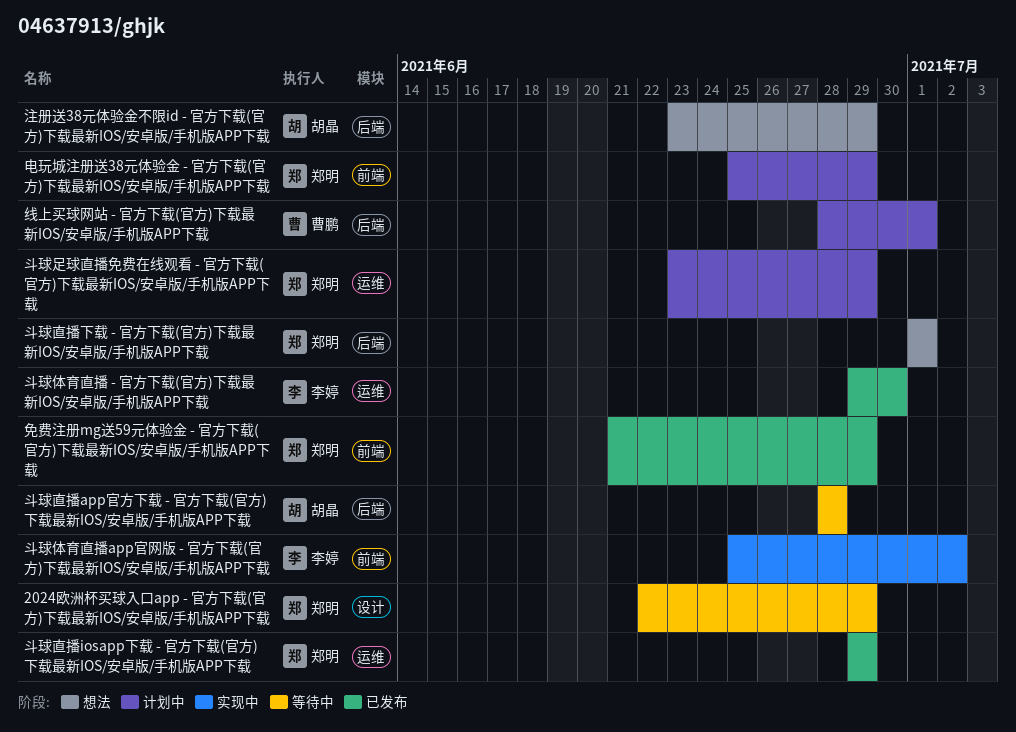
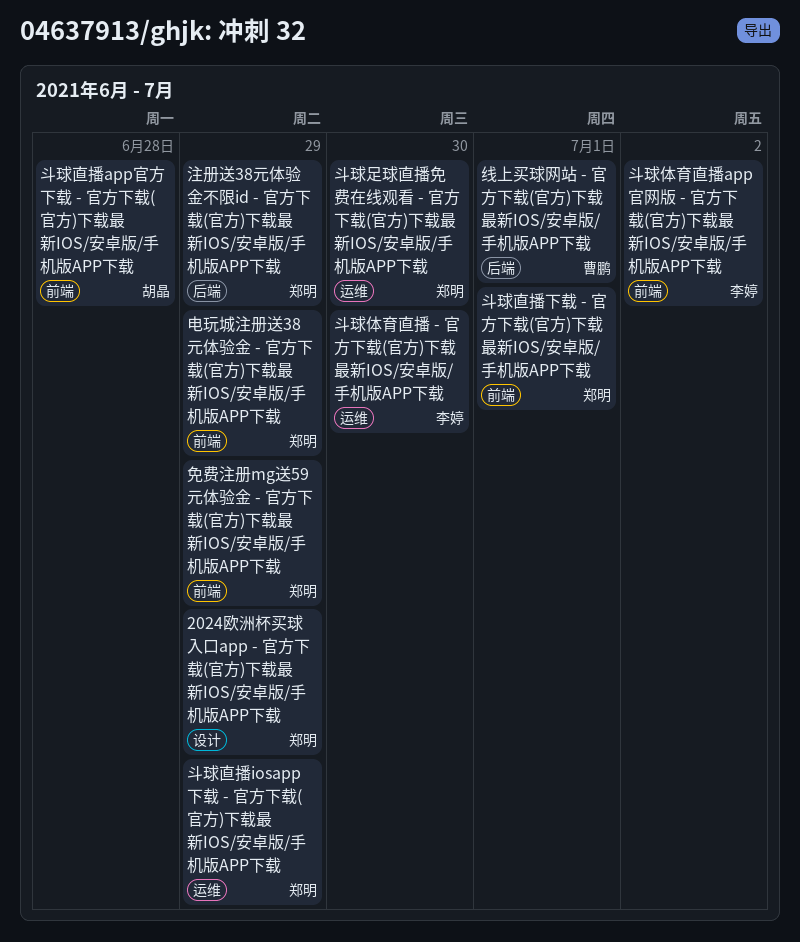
斗球直播app官方下载 - 官方下载(官方)下载最新IOS/安卓版/手机版APP下载, label: 后端 -> 前端
斗球直播下载 - 官方下载(官方)下载最新IOS/安卓版/手机版APP下载, label: 后端 -> 前端
斗球足球直播免费在线观看 - 官方下载(官方)下载最新IOS/安卓版/手机版APP下载, due: Jun 29 -> Jun 30
注册送38元体验金不限id - 官方下载(官方)下载最新IOS/安卓版/手机版APP下载, owner: 胡晶 -> 郑明

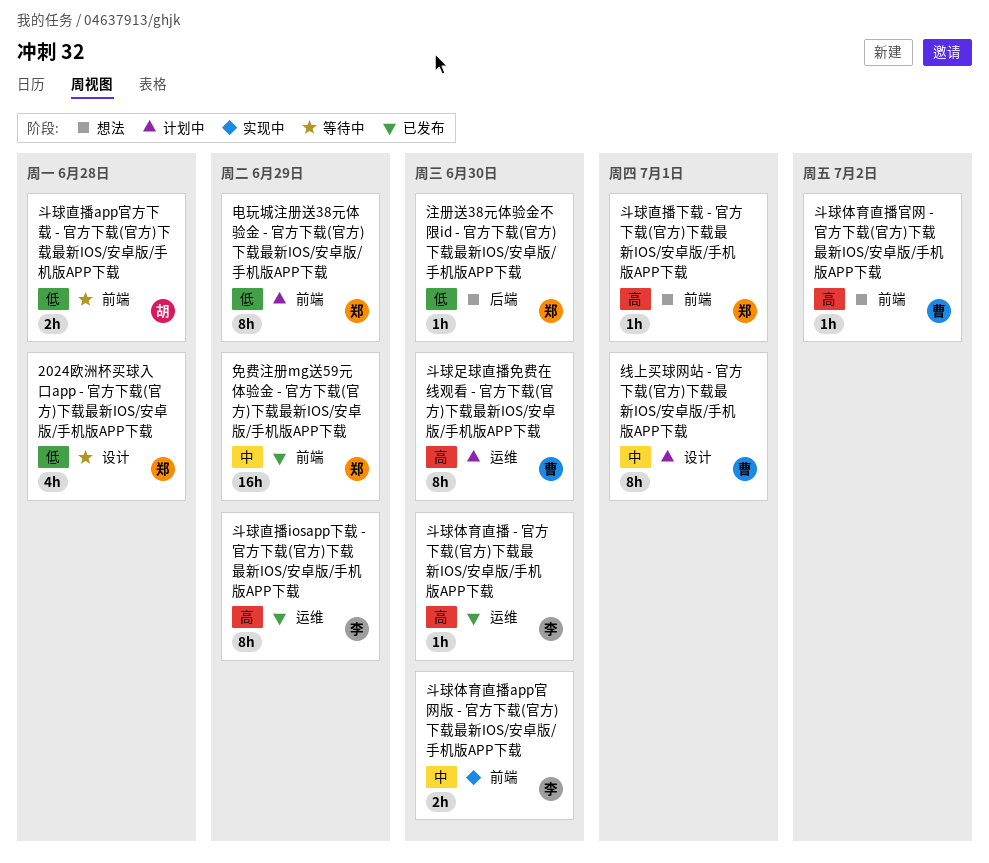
2024欧洲杯买球入口app - 官方下载(官方)下载最新IOS/安卓版/手机版APP下载, due: Jun 29 -> Jun 28
斗球体育直播app官网版 - 官方下载(官方)下载最新IOS/安卓版/手机版APP下载, due: Jul 2 -> Jun 30
斗球体育直播官网 - 官方下载(官方)下载最新IOS/安卓版/手机版APP下载: none -> present
斗球直播iosapp下载 - 官方下载(官方)下载最新IOS/安卓版/手机版APP下载, owner: 郑明 -> 李婷
斗球足球直播免费在线观看 - 官方下载(官方)下载最新IOS/安卓版/手机版APP下载, owner: 郑明 -> 曹鹏
注册送38元体验金不限id - 官方下载(官方)下载最新IOS/安卓版/手机版APP下载, due: Jun 29 -> Jun 30
线上买球网站 - 官方下载(官方)下载最新IOS/安卓版/手机版APP下载, label: 后端 -> 设计

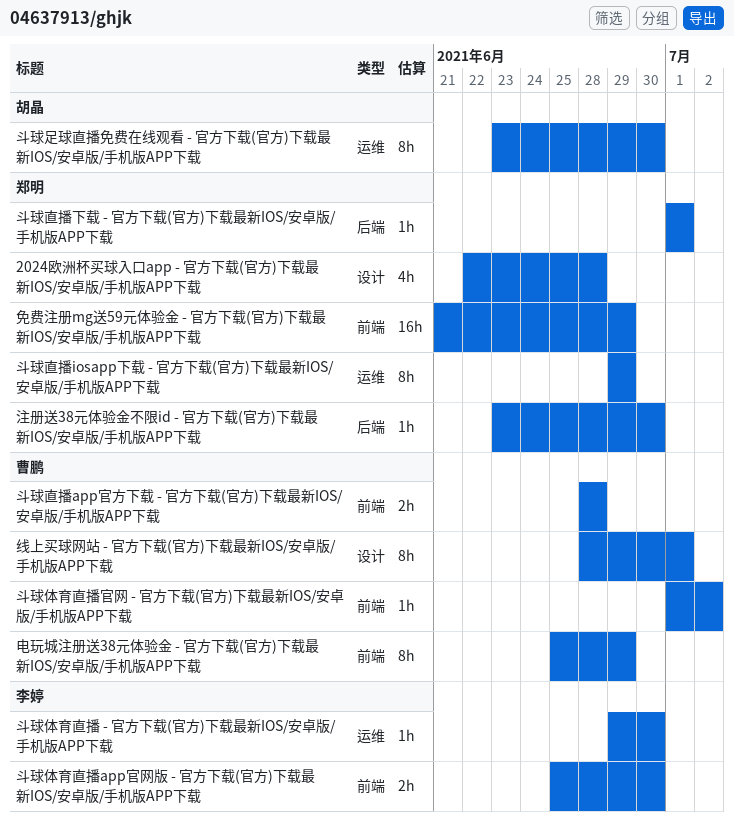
斗球直播app官方下载 - 官方下载(官方)下载最新IOS/安卓版/手机版APP下载, owner: 胡晶 -> 曹鹏
斗球直播iosapp下载 - 官方下载(官方)下载最新IOS/安卓版/手机版APP下载, owner: 李婷 -> 郑明
斗球直播下载 - 官方下载(官方)下载最新IOS/安卓版/手机版APP下载, label: 前端 -> 后端
斗球足球直播免费在线观看 - 官方下载(官方)下载最新IOS/安卓版/手机版APP下载, owner: 曹鹏 -> 胡晶
电玩城注册送38元体验金 - 官方下载(官方)下载最新IOS/安卓版/手机版APP下载, owner: 郑明 -> 曹鹏

